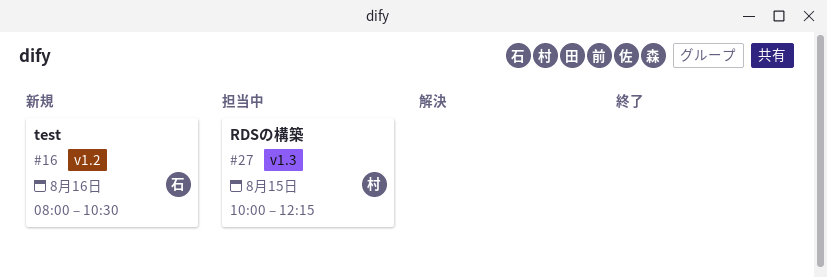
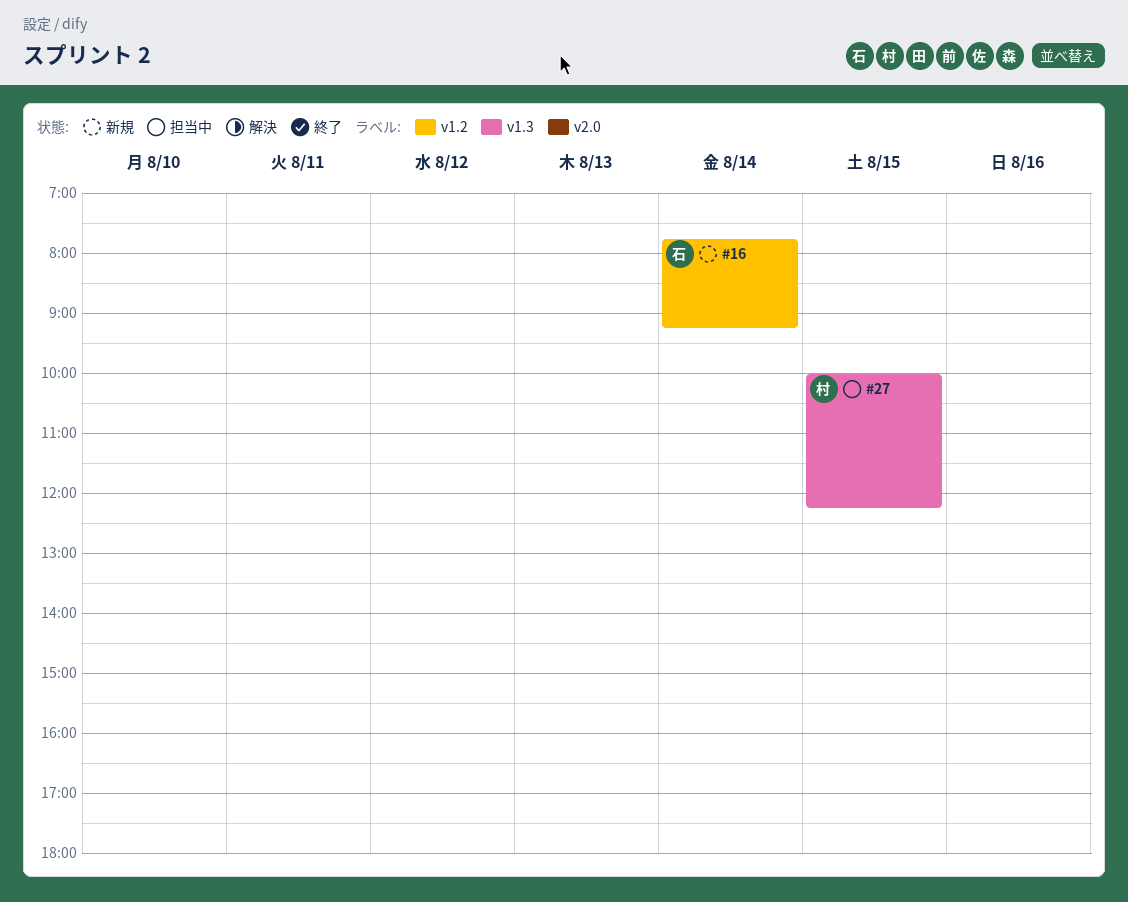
#16, day: Aug 16 -> Aug 14
#16, begins: 08:00 -> 07:45
#16, ends: 10:30 -> 09:15

